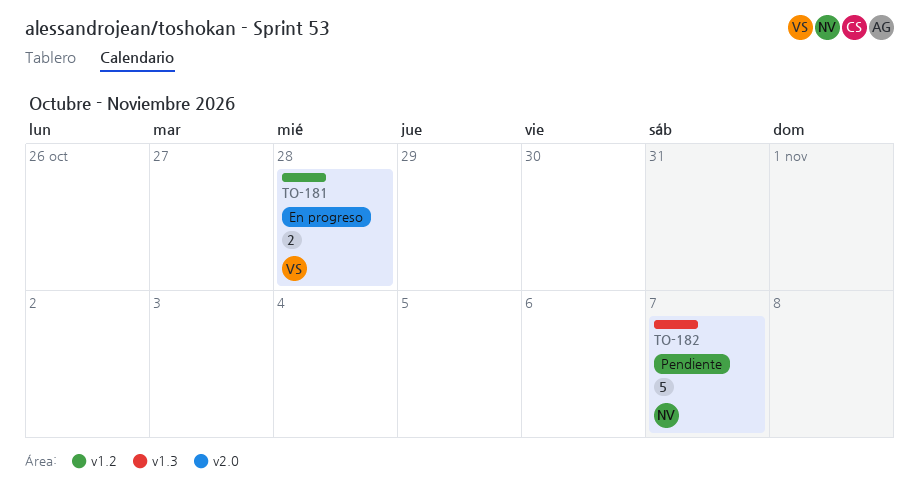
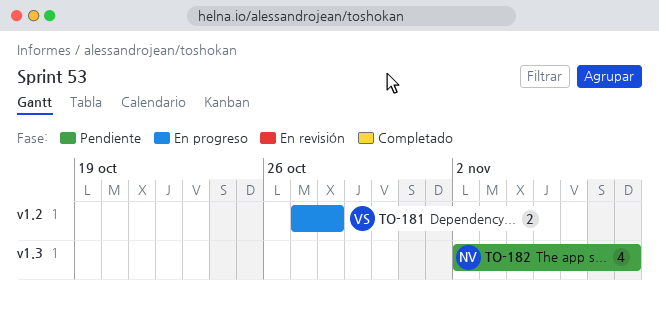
TO-182, estimate: 5 -> 4
TO-182, due: Nov 7 -> Nov 8

